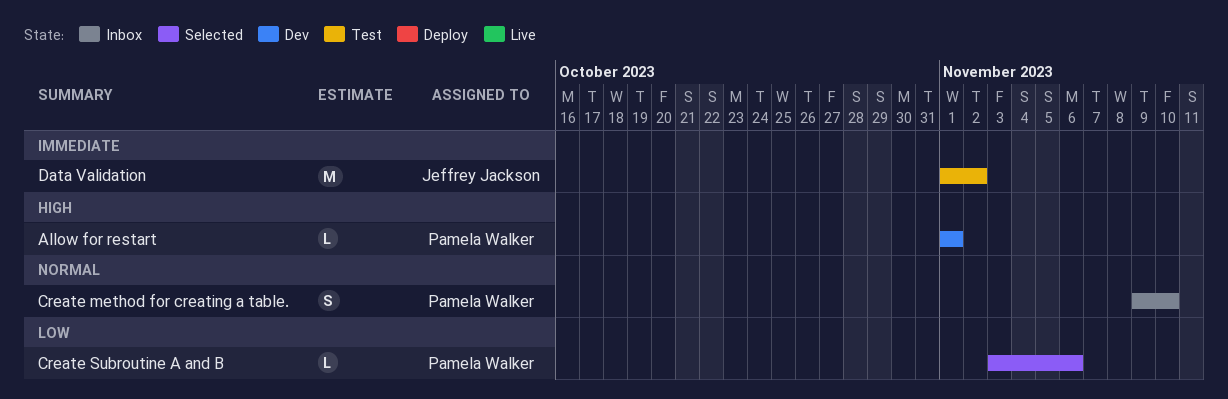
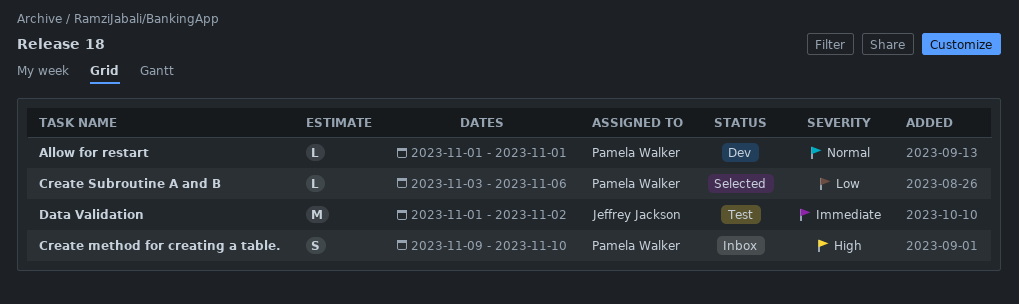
Allow for restart, priority: High -> Normal
Create method for creating a table., priority: Normal -> High

